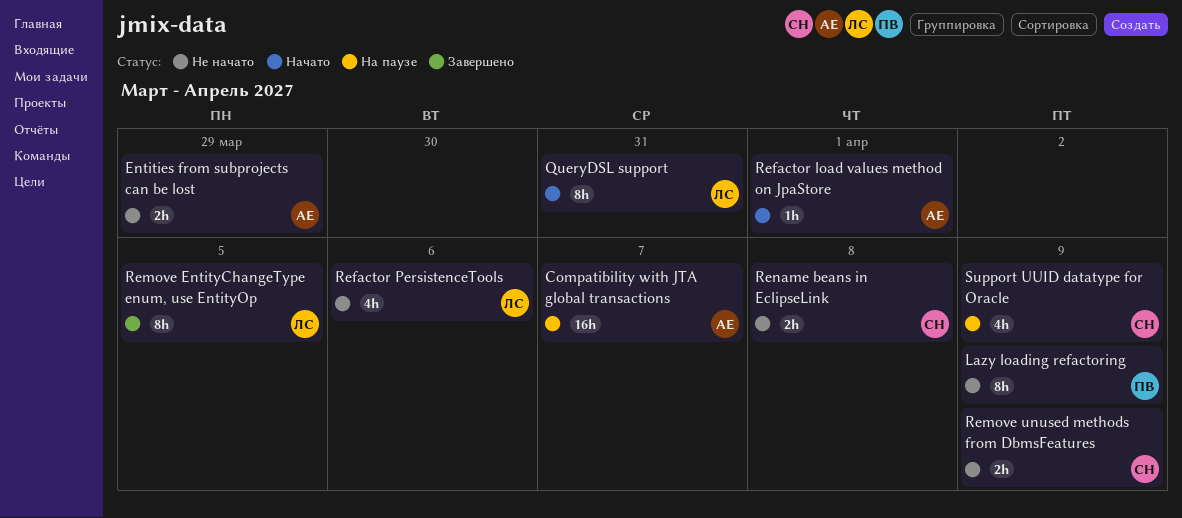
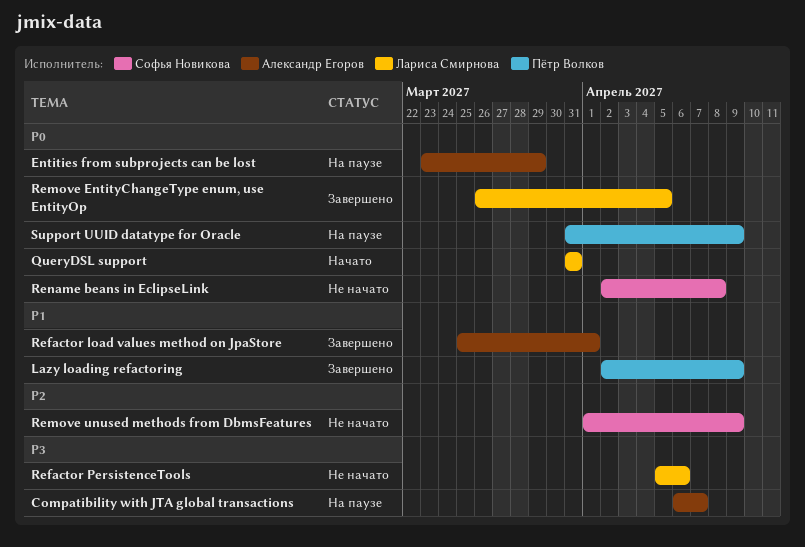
Entities from subprojects can be lost, status: Не начато -> На паузе
Lazy loading refactoring, status: Не начато -> Завершено
Refactor load values method on JpaStore, status: Начато -> Завершено
Support UUID datatype for Oracle, owner: Софья Новикова -> Пётр Волков

